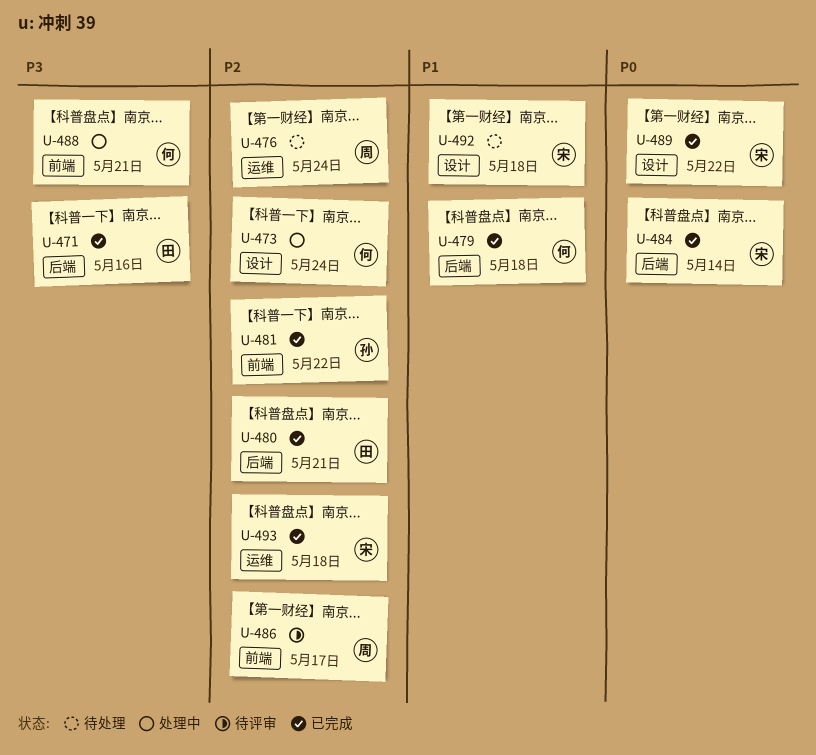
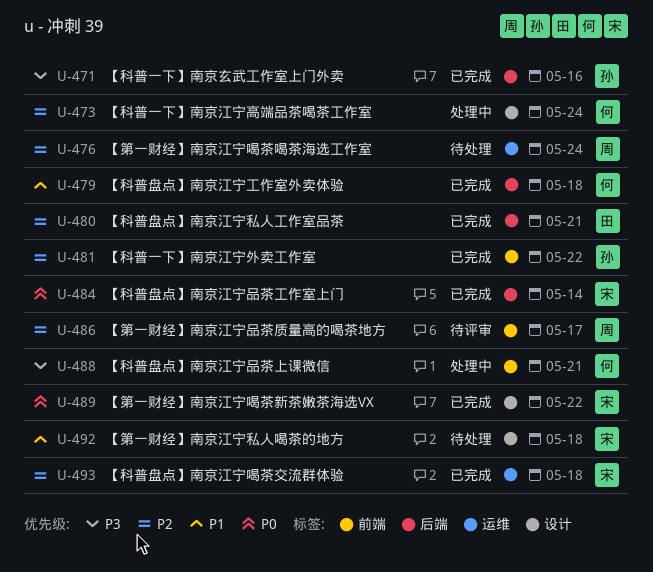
U-471, owner: 田 -> 孙

